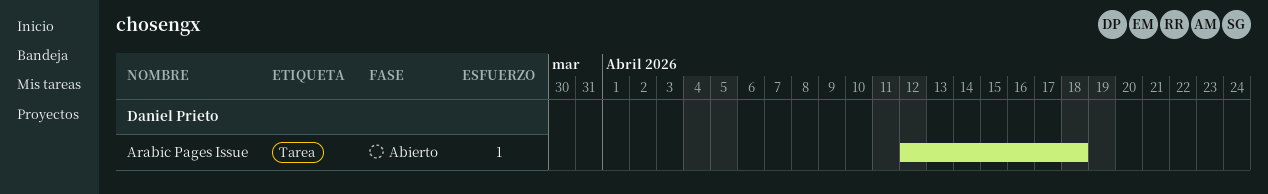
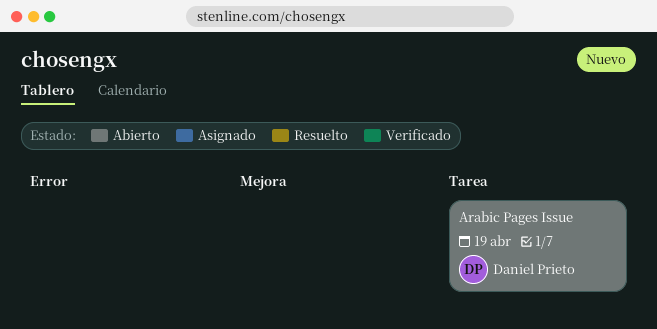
Arabic Pages Issue, due: Apr 18 -> Apr 19

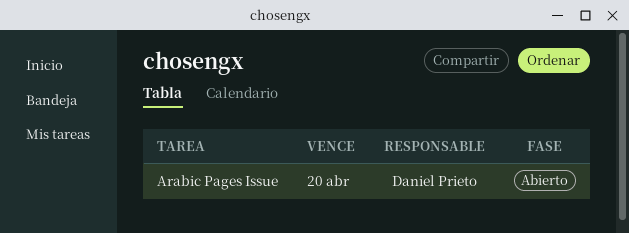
Arabic Pages Issue, due: Apr 19 -> Apr 20

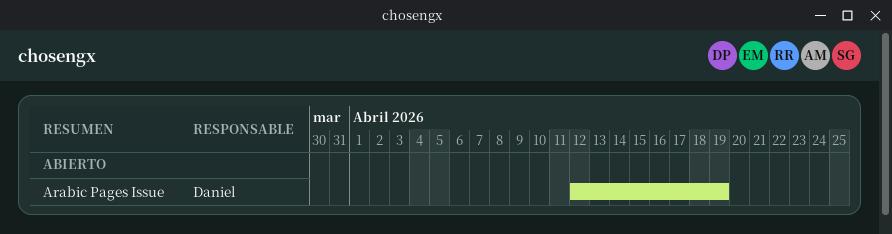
Arabic Pages Issue, due: Apr 20 -> Apr 19

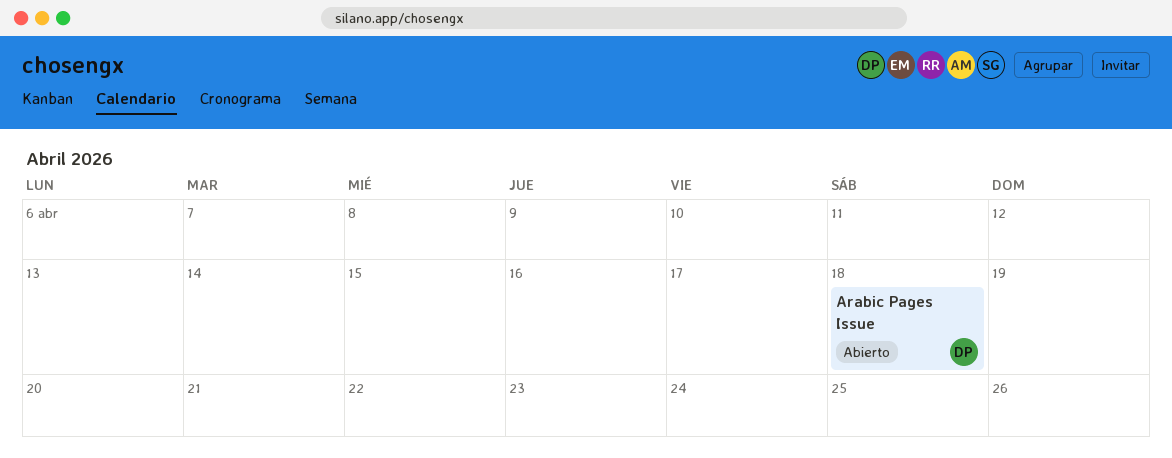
Arabic Pages Issue, due: Apr 19 -> Apr 18

